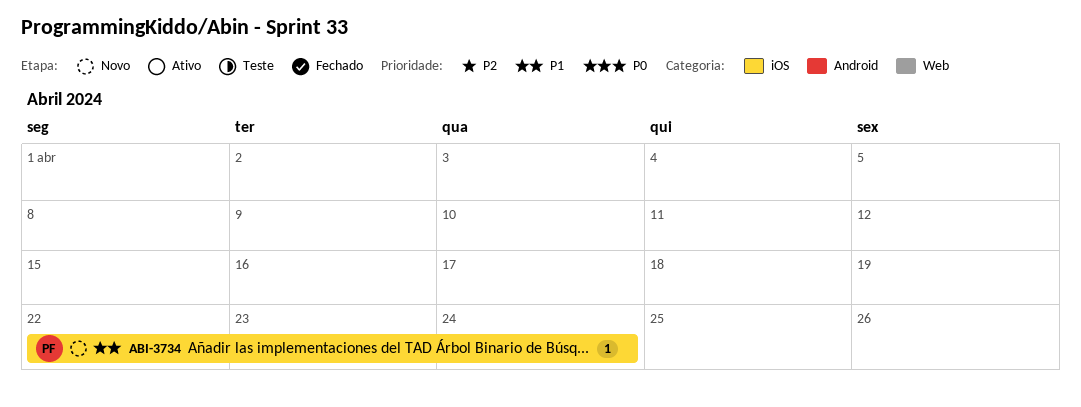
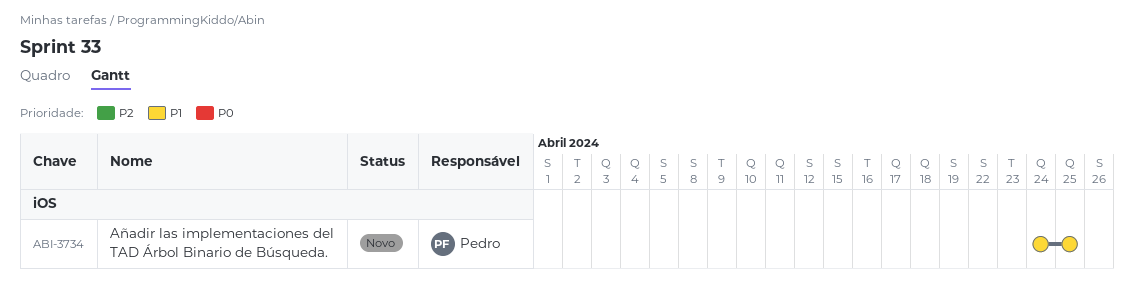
ABI-3734, start: Apr 22 -> Apr 24
ABI-3734, due: Apr 24 -> Apr 25

